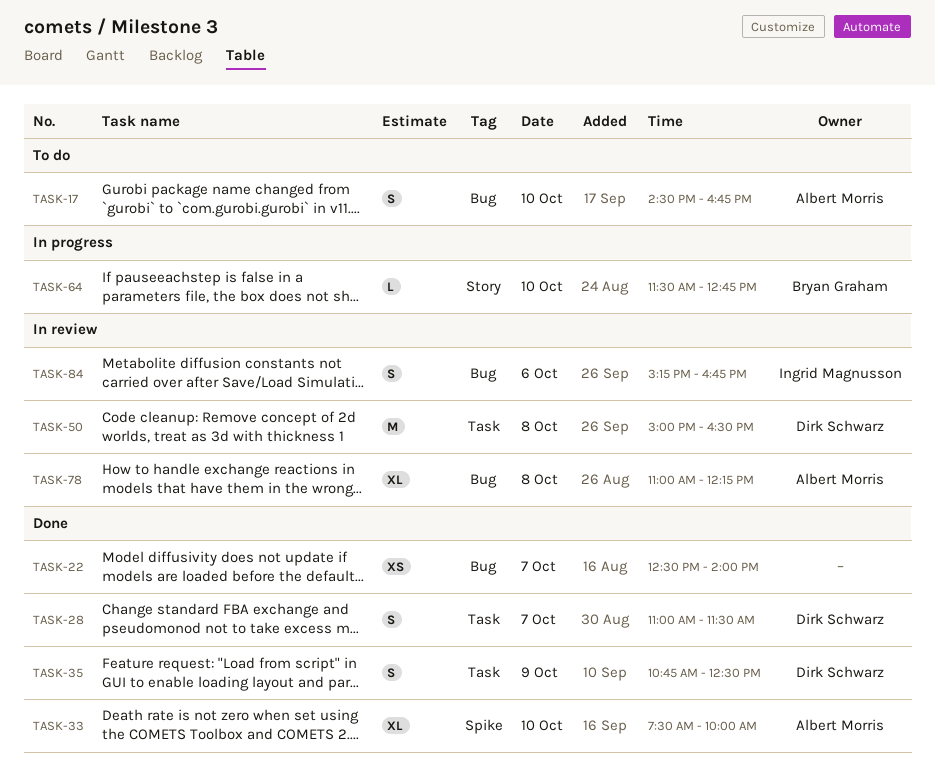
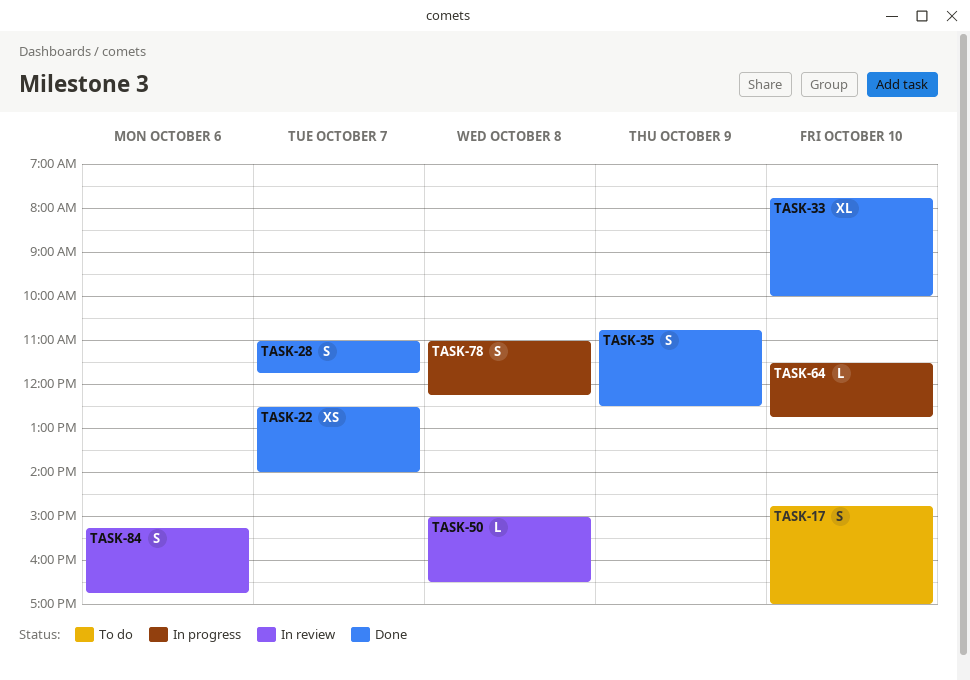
TASK-17, begins: 14:30 -> 14:45
TASK-17, ends: 16:45 -> 17:00
TASK-28, ends: 11:30 -> 11:45
TASK-33, begins: 07:30 -> 07:45
TASK-50, estimate: M -> L
TASK-78, status: In review -> In progress
TASK-78, estimate: XL -> S

